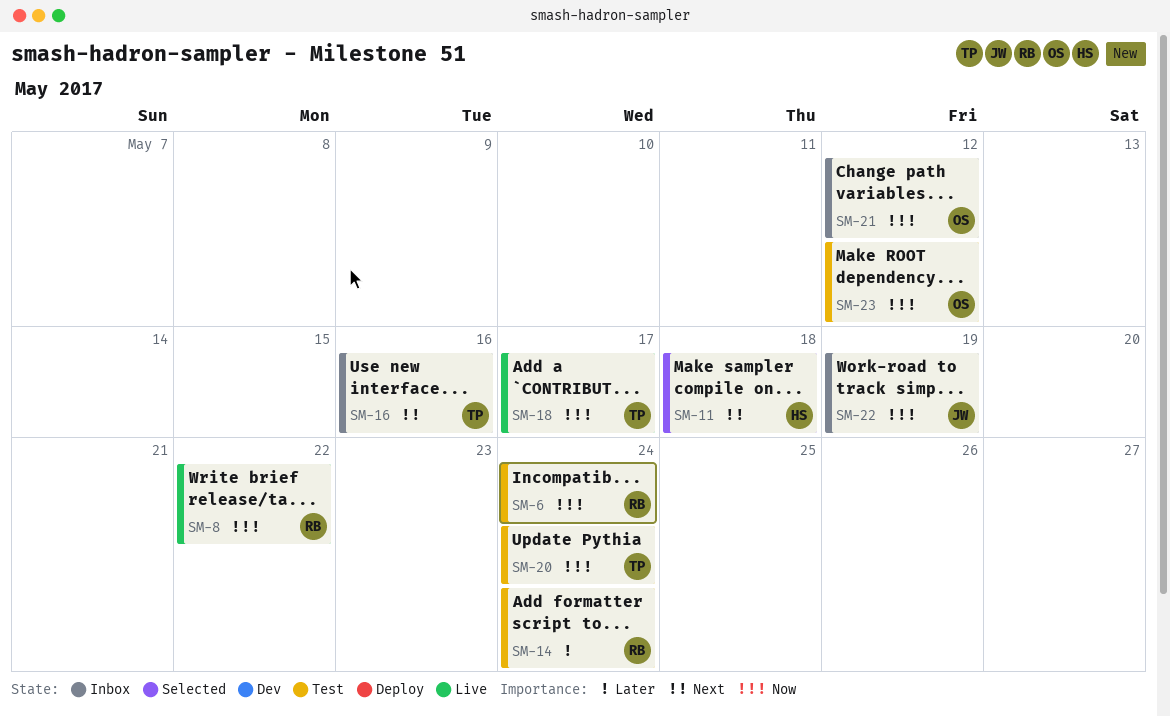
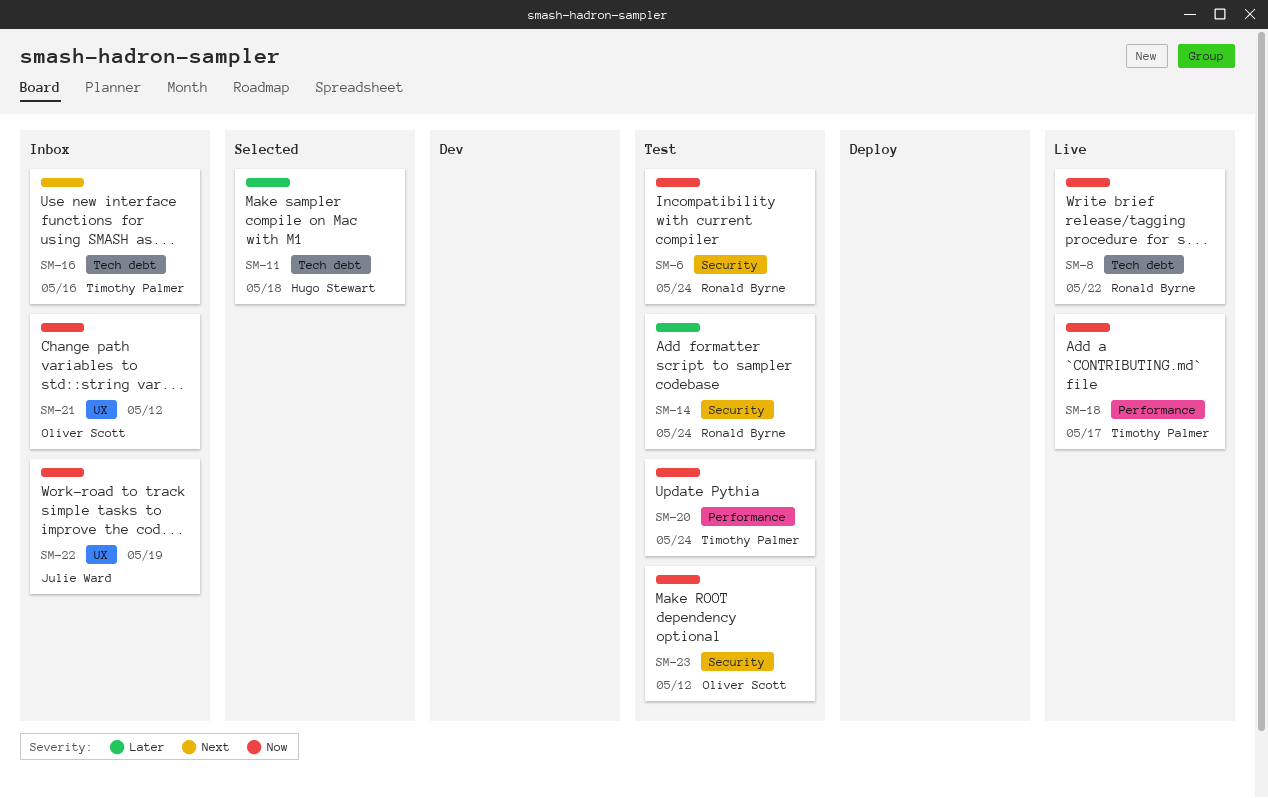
SM-11, priority: Next -> Later

